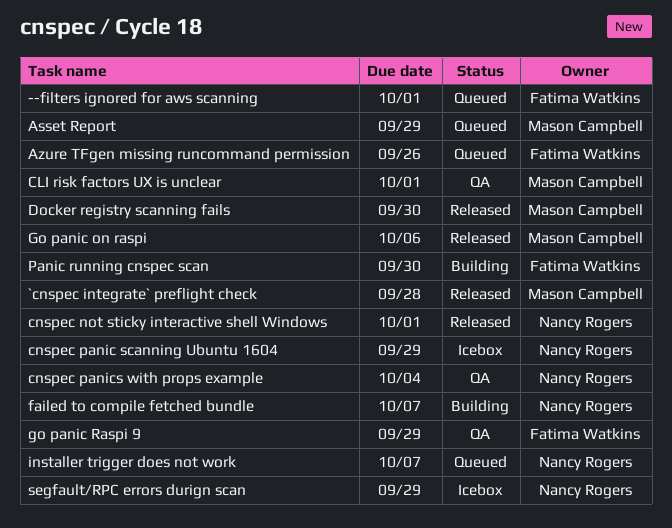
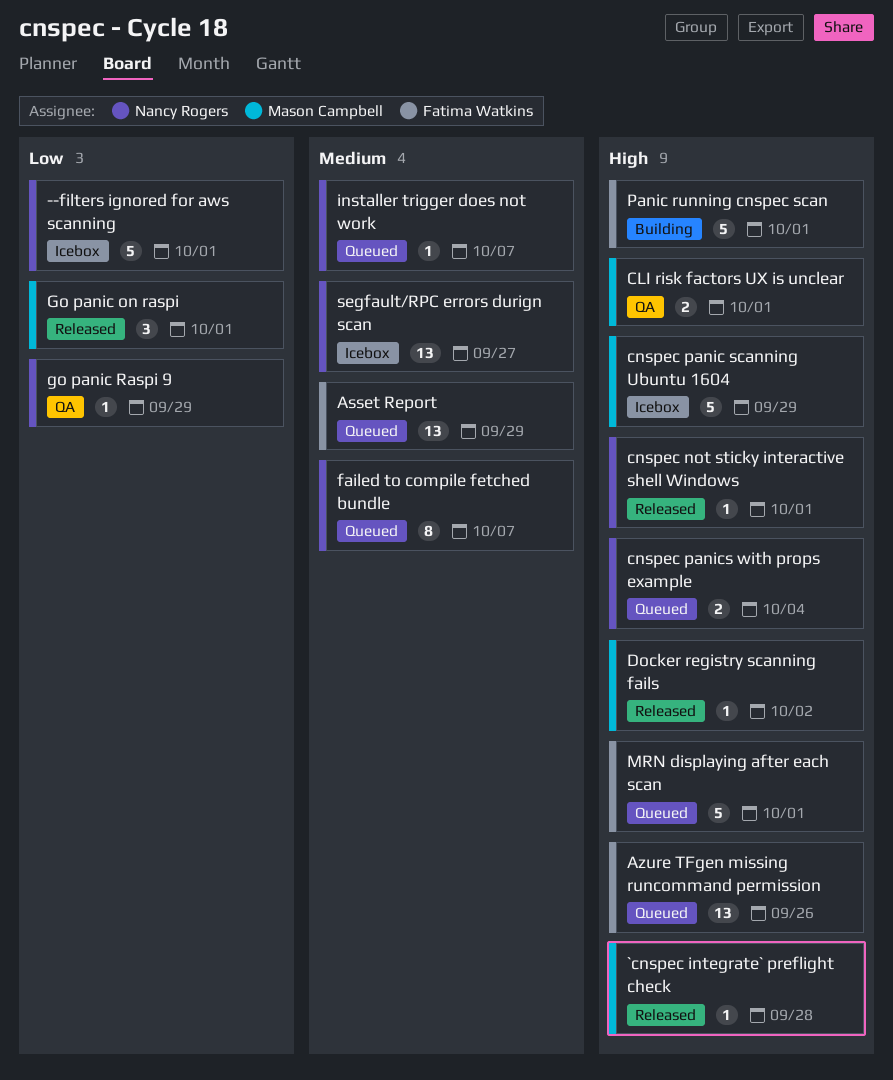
--filters ignored for aws scanning, status: Queued -> Icebox
--filters ignored for aws scanning, owner: Fatima Watkins -> Nancy Rogers
Asset Report, owner: Mason Campbell -> Fatima Watkins
cnspec panic scanning Ubuntu 1604, owner: Nancy Rogers -> Mason Campbell
cnspec panics with props example, status: QA -> Queued
Docker registry scanning fails, due: Sep 30 -> Oct 2
failed to compile fetched bundle, status: Building -> Queued
Go panic on raspi, due: Oct 6 -> Oct 1
go panic Raspi 9, owner: Fatima Watkins -> Nancy Rogers
MRN displaying after each scan: none -> present
Panic running cnspec scan, due: Sep 30 -> Oct 1
segfault/RPC errors durign scan, due: Sep 29 -> Sep 27

